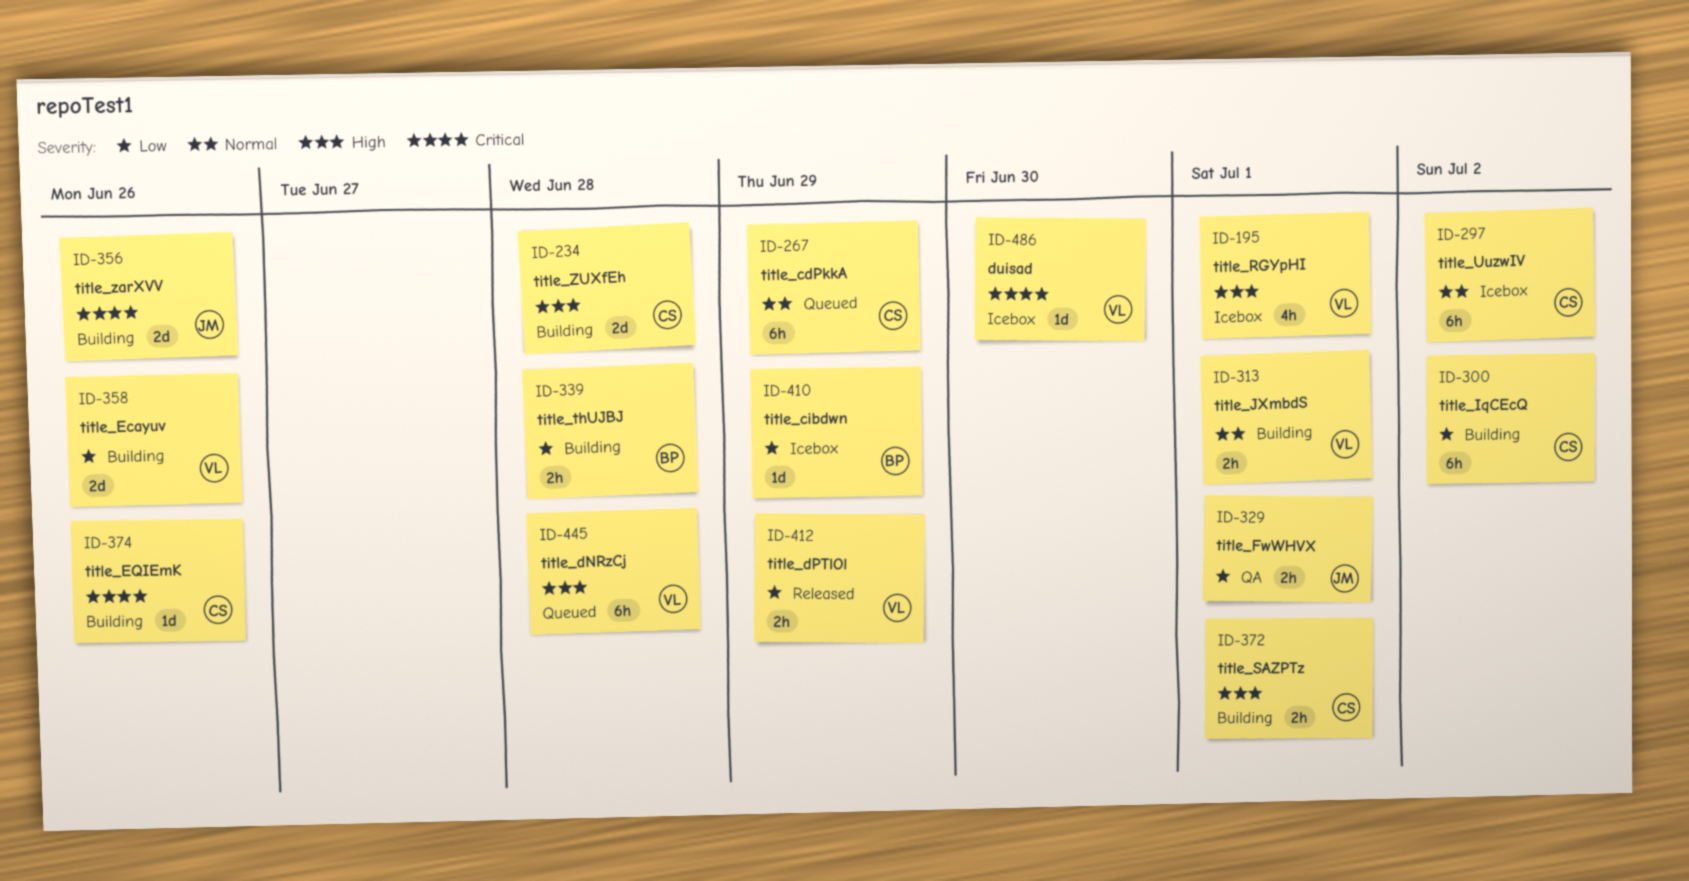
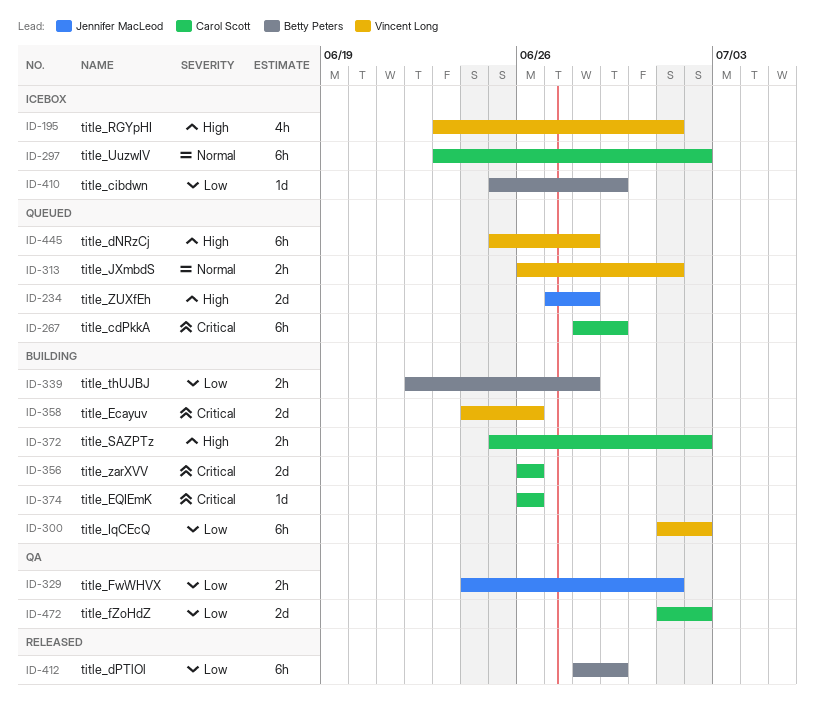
ID-234, status: Building -> Queued
ID-234, owner: Carol Scott -> Jennifer MacLeod
ID-267, priority: Normal -> Critical
ID-300, owner: Carol Scott -> Vincent Long
ID-313, status: Building -> Queued
ID-356, owner: Jennifer MacLeod -> Carol Scott
ID-358, priority: Low -> Critical
ID-372, due: Jul 1 -> Jul 2
ID-412, owner: Vincent Long -> Betty Peters
ID-412, estimate: 2h -> 6h
ID-472: none -> present
ID-486: present -> none

